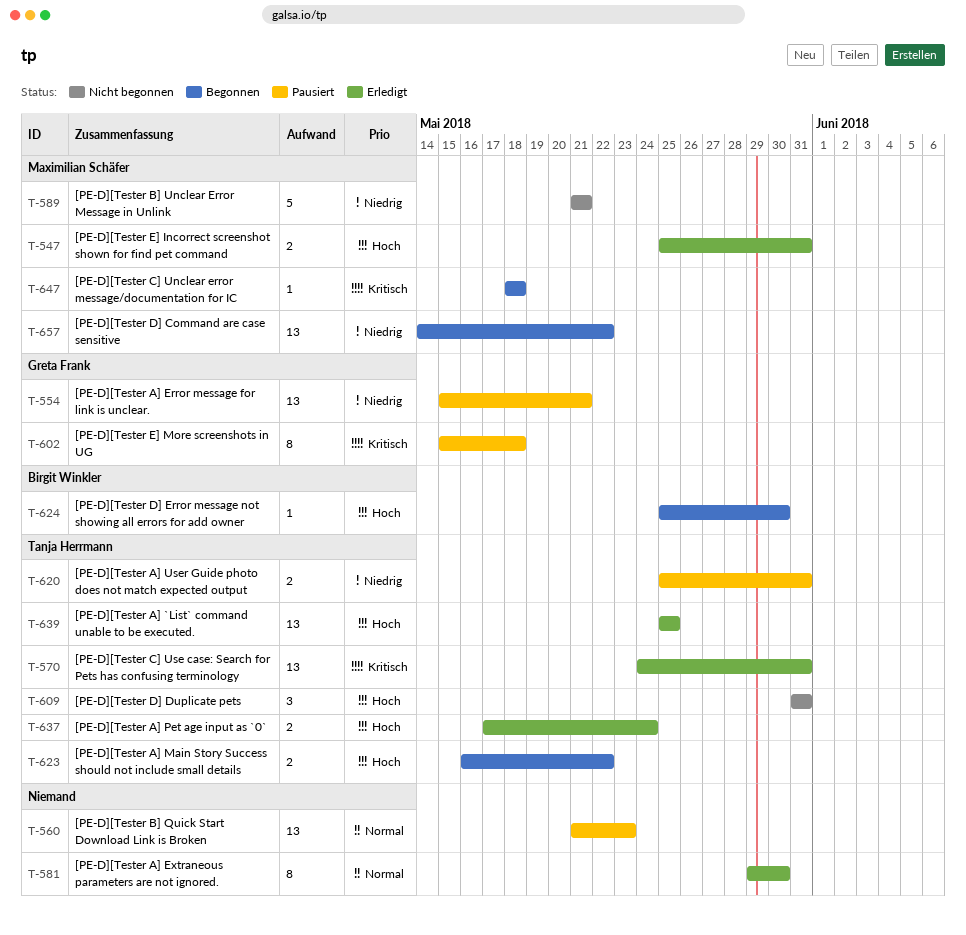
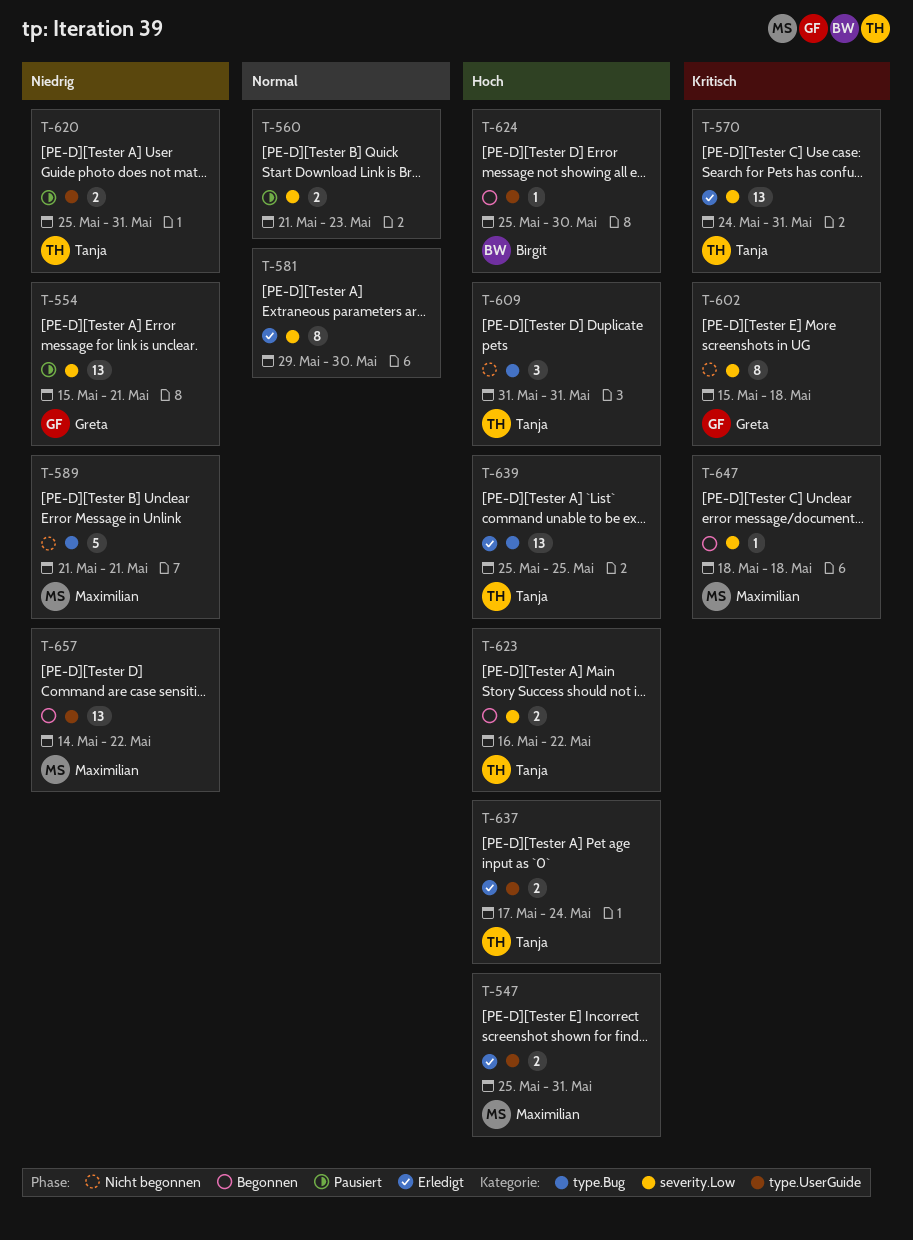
T-560, estimate: 13 -> 2
T-602, status: Pausiert -> Nicht begonnen

